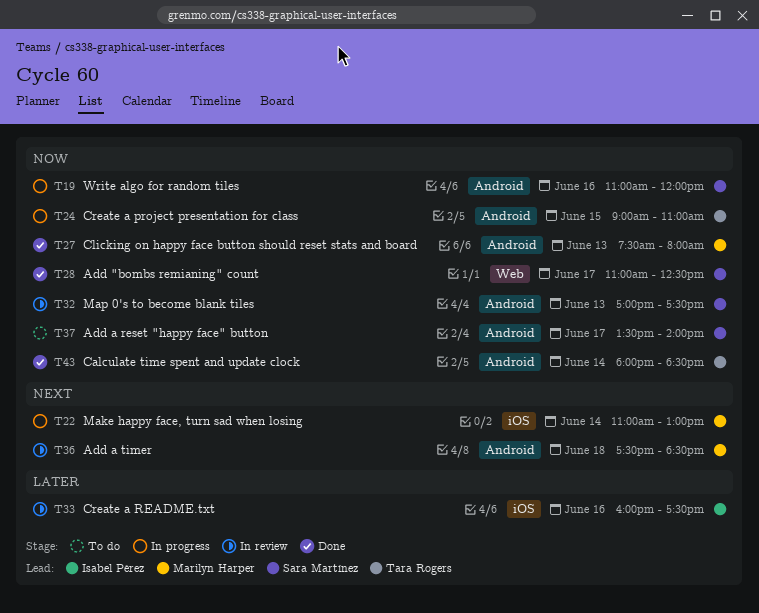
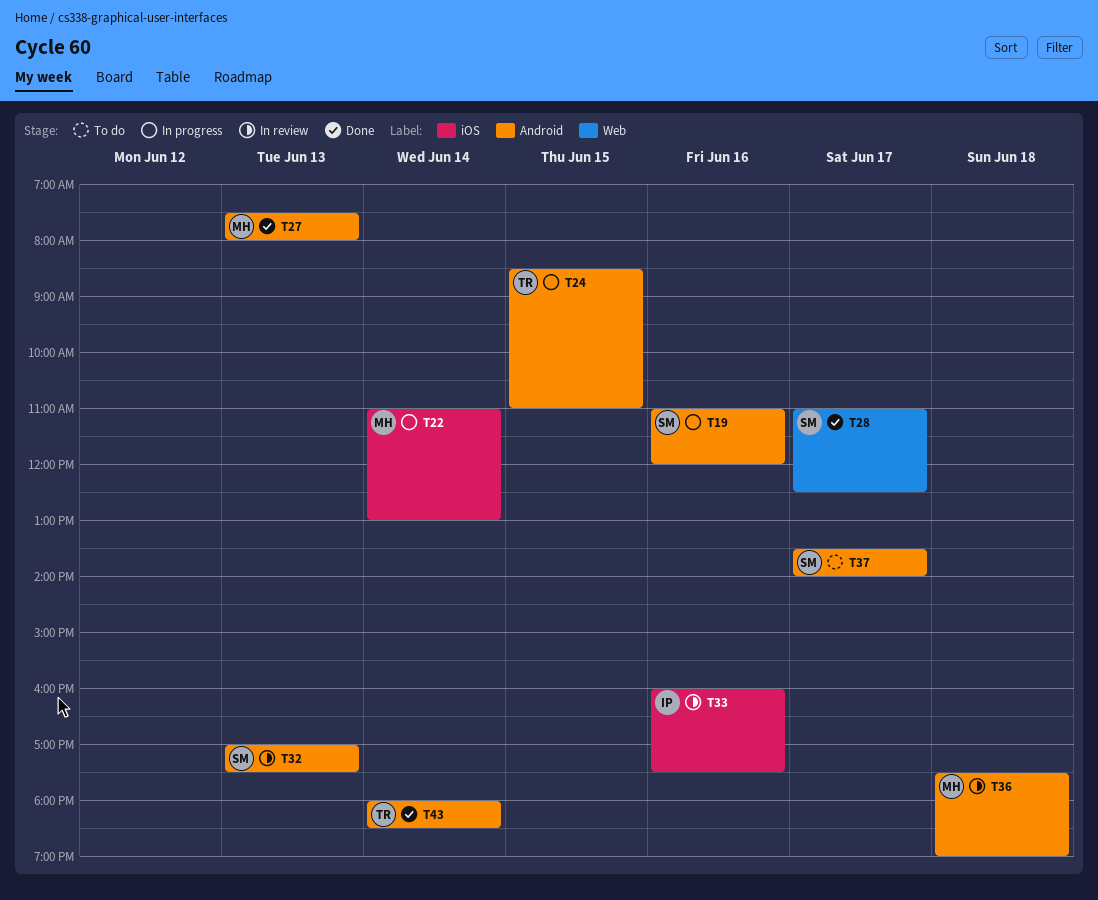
T24, begins: 09:00 -> 08:30
T36, ends: 18:30 -> 19:00

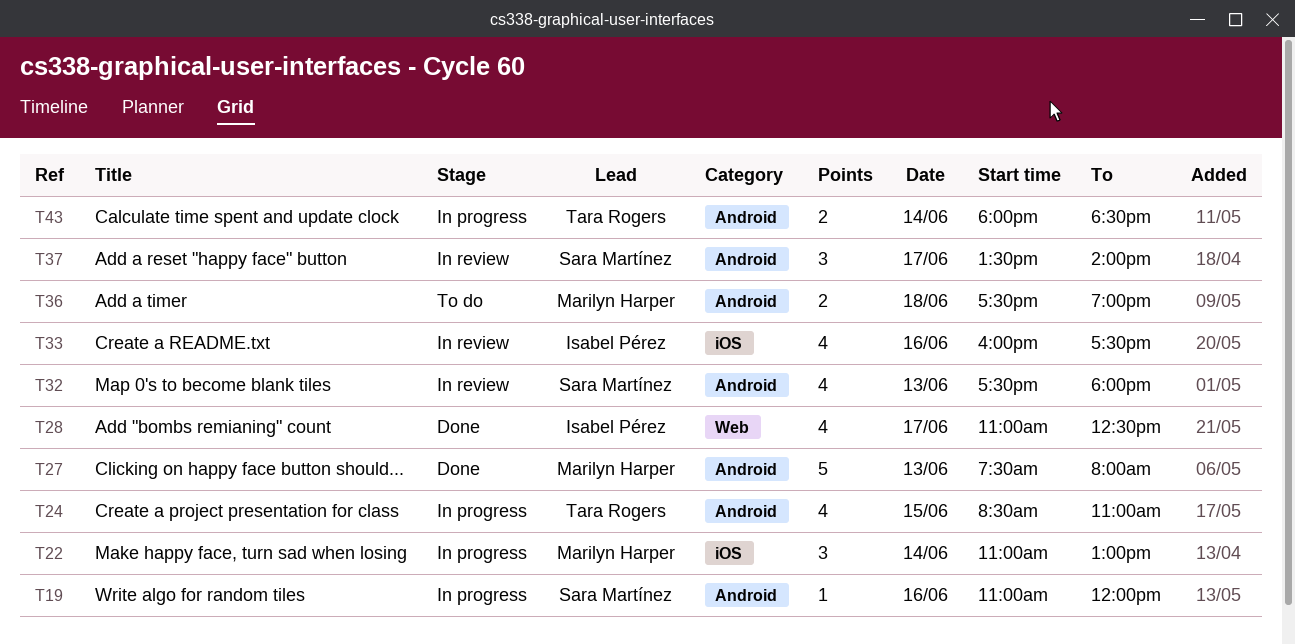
T28, owner: Sara Martínez -> Isabel Pérez
T32, begins: 17:00 -> 17:30
T32, ends: 17:30 -> 18:00
T36, status: In review -> To do
T37, status: To do -> In review
T43, status: Done -> In progress

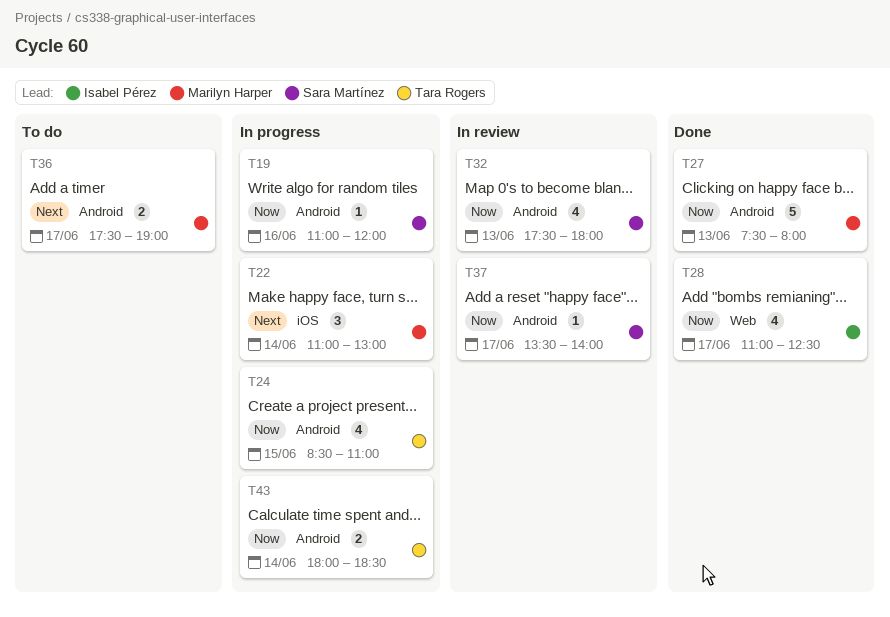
T33: present -> none
T36, day: Jun 18 -> Jun 17
T37, estimate: 3 -> 1

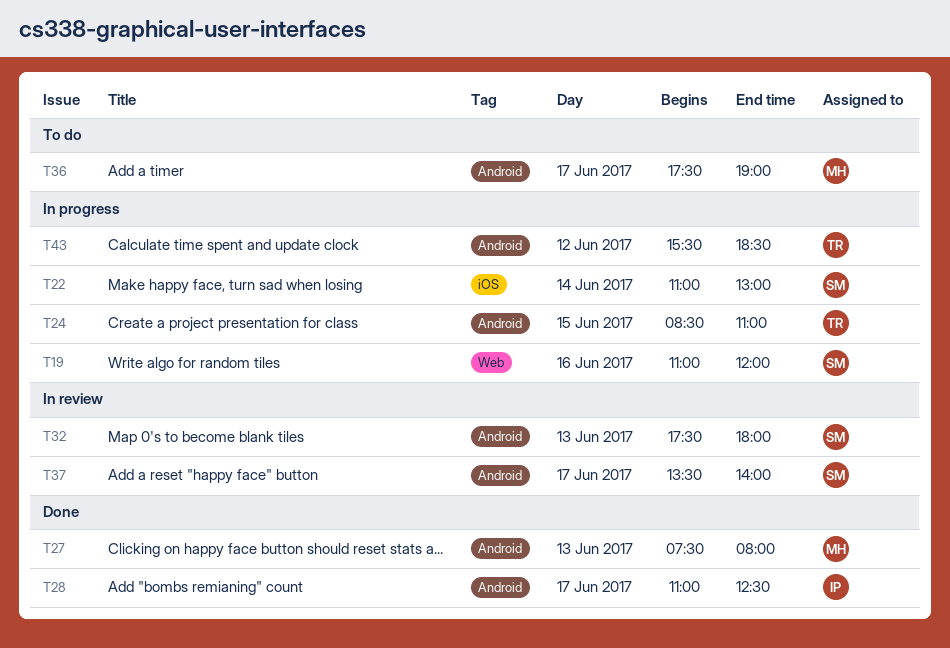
T19, label: Android -> Web
T22, owner: Marilyn Harper -> Sara Martínez
T28, label: Web -> Android
T43, day: Jun 14 -> Jun 12
T43, begins: 18:00 -> 15:30

